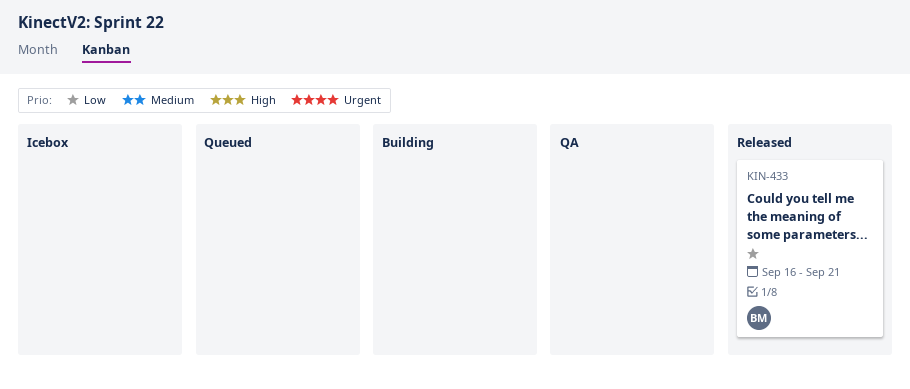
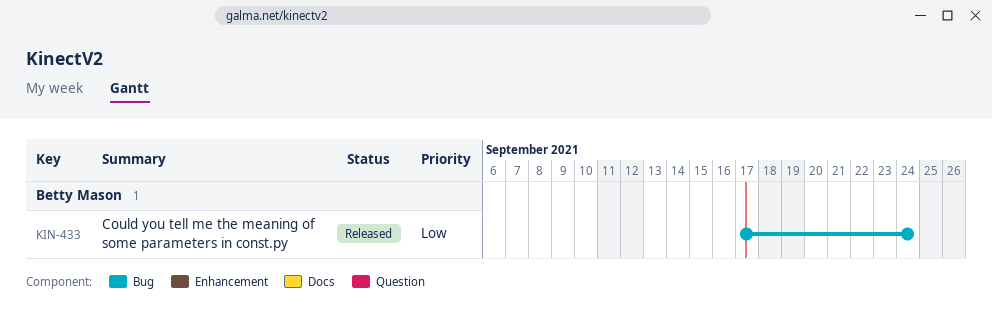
KIN-433, start: Sep 16 -> Sep 17
KIN-433, due: Sep 21 -> Sep 24

